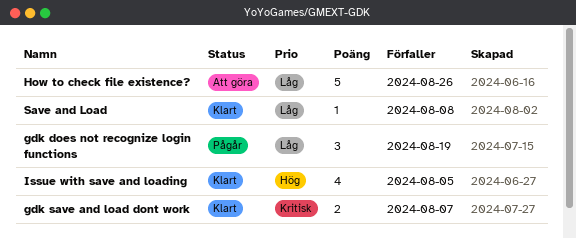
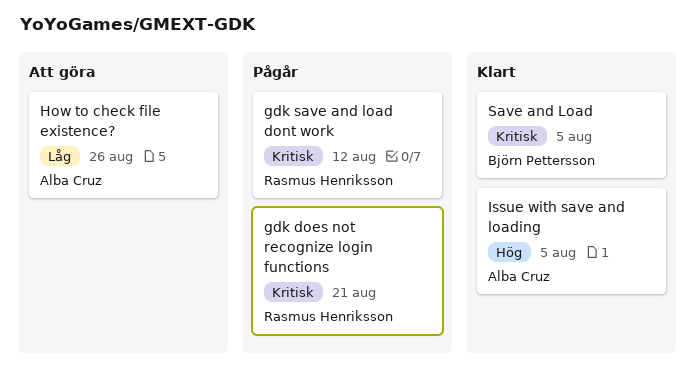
gdk does not recognize login functions, priority: Låg -> Kritisk
gdk does not recognize login functions, due: Aug 19 -> Aug 21
gdk save and load dont work, status: Klart -> Pågår
gdk save and load dont work, due: Aug 7 -> Aug 12
Save and Load, priority: Låg -> Kritisk
Save and Load, due: Aug 8 -> Aug 5

